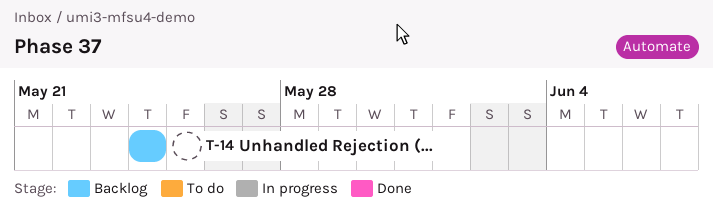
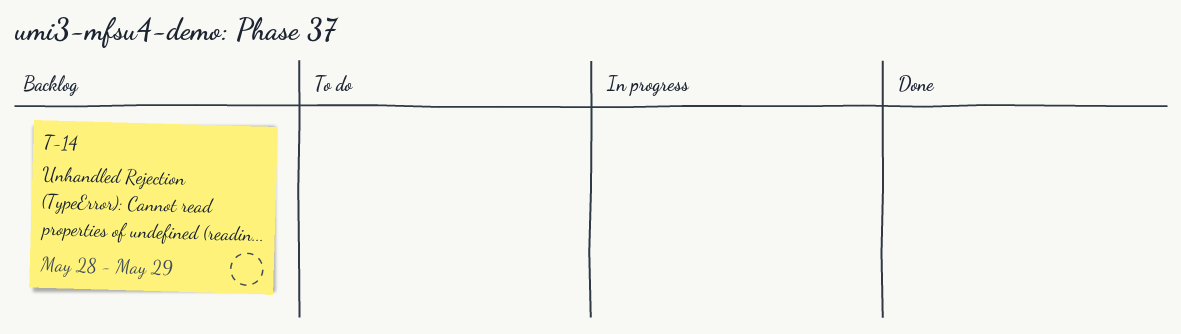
T-14, start: May 24 -> May 28
T-14, due: May 24 -> May 29

